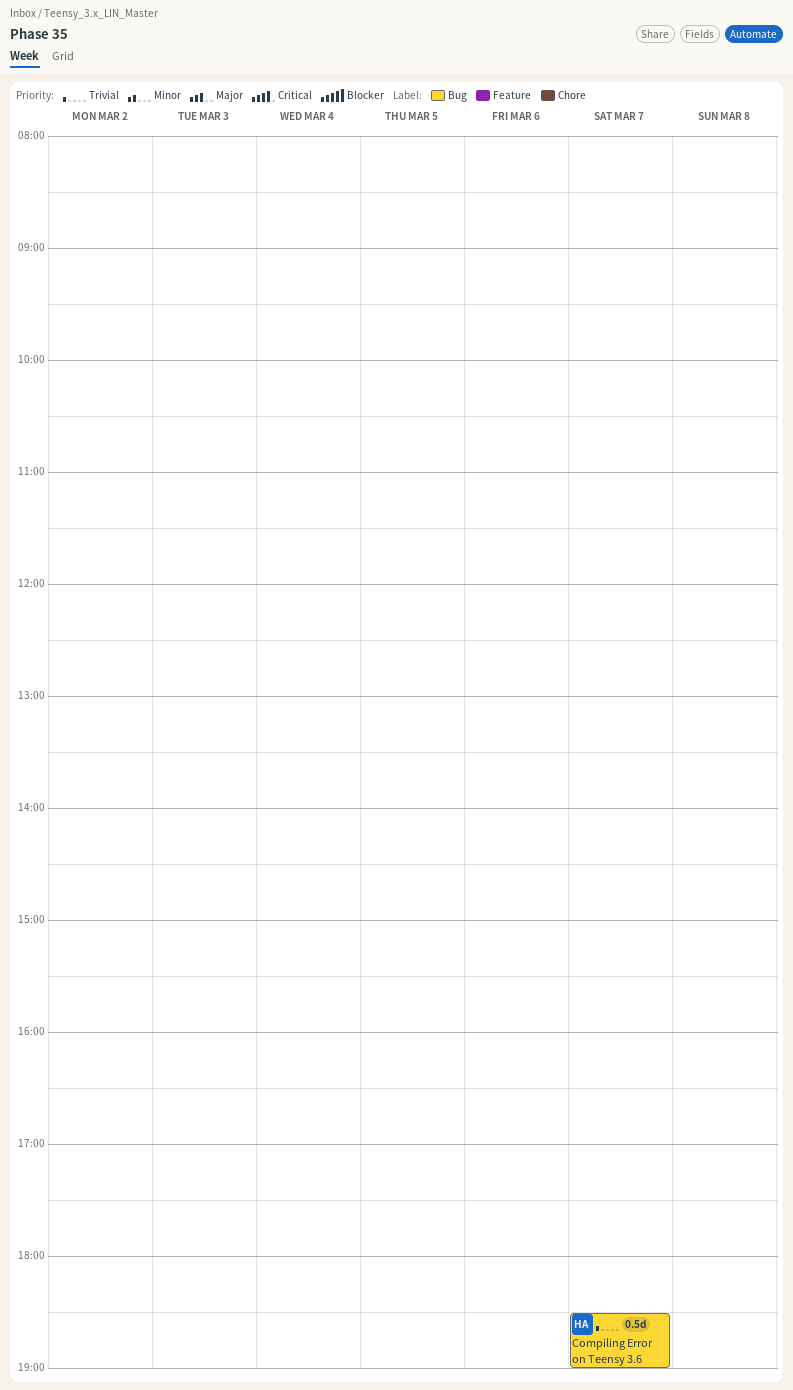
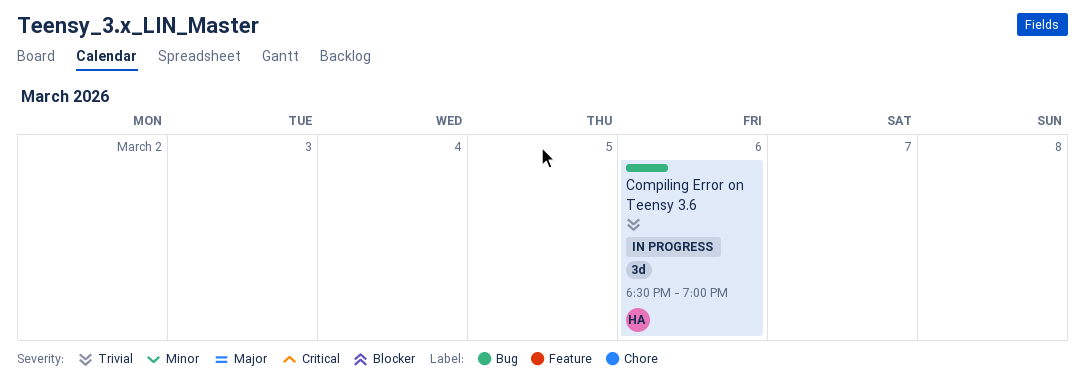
Compiling Error on Teensy 3.6, estimate: 0.5d -> 3d
Compiling Error on Teensy 3.6, day: Mar 7 -> Mar 6

